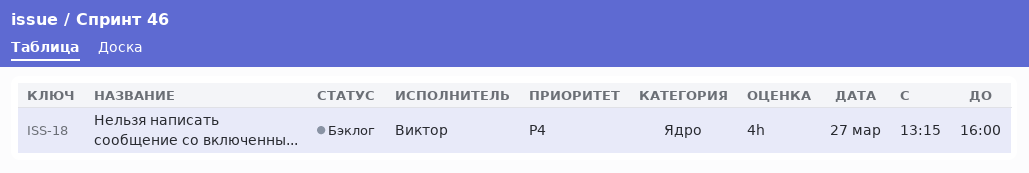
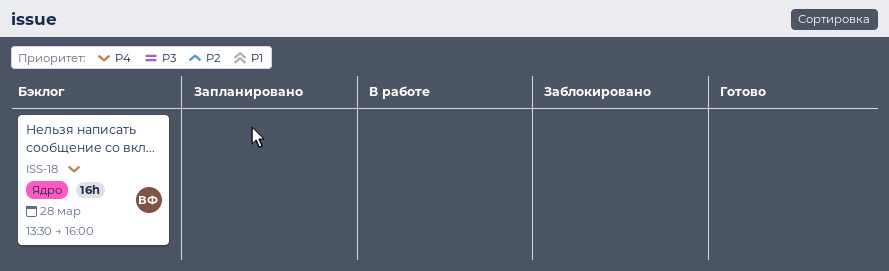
ISS-18, estimate: 4h -> 16h
ISS-18, day: Mar 27 -> Mar 28
ISS-18, begins: 13:15 -> 13:30

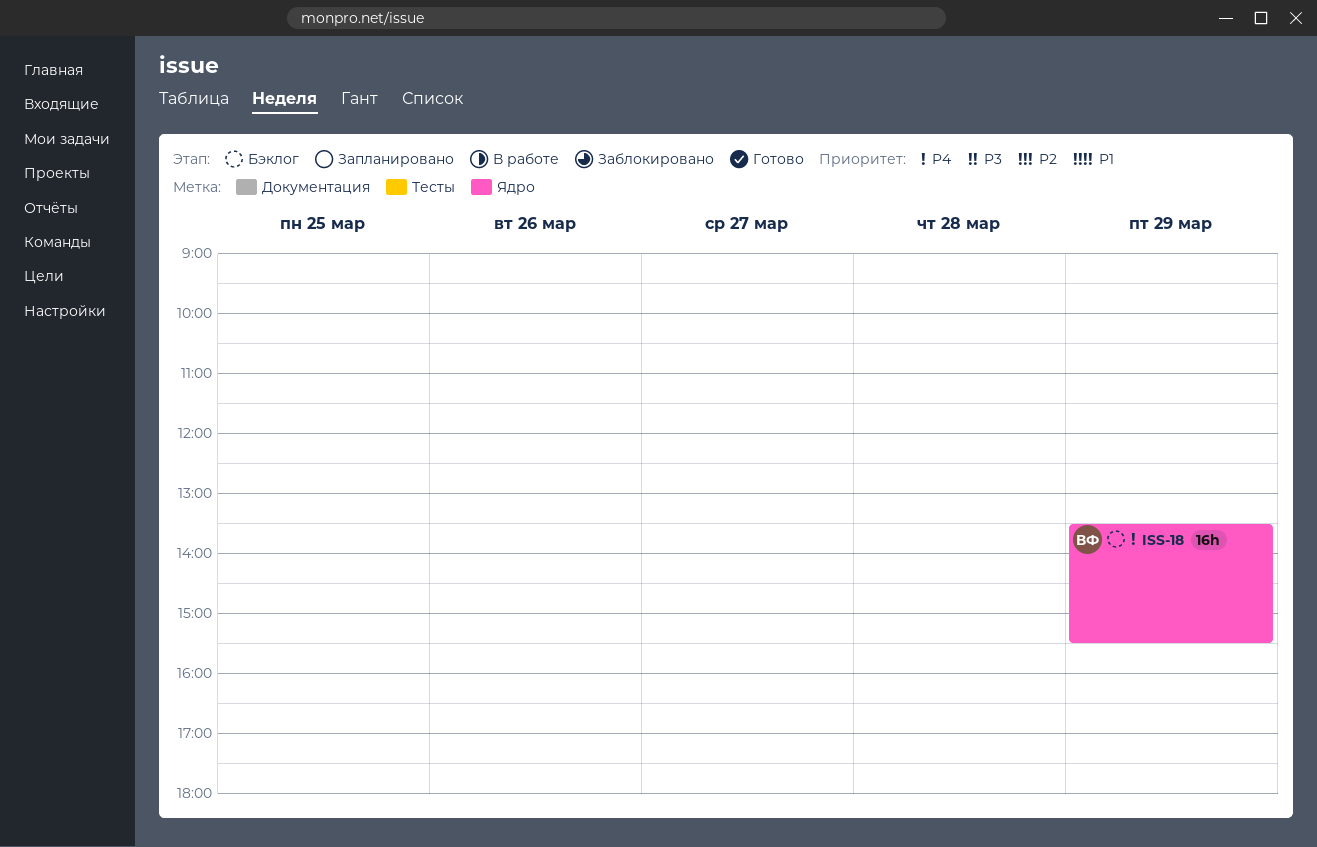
ISS-18, day: Mar 28 -> Mar 29
ISS-18, ends: 16:00 -> 15:30

